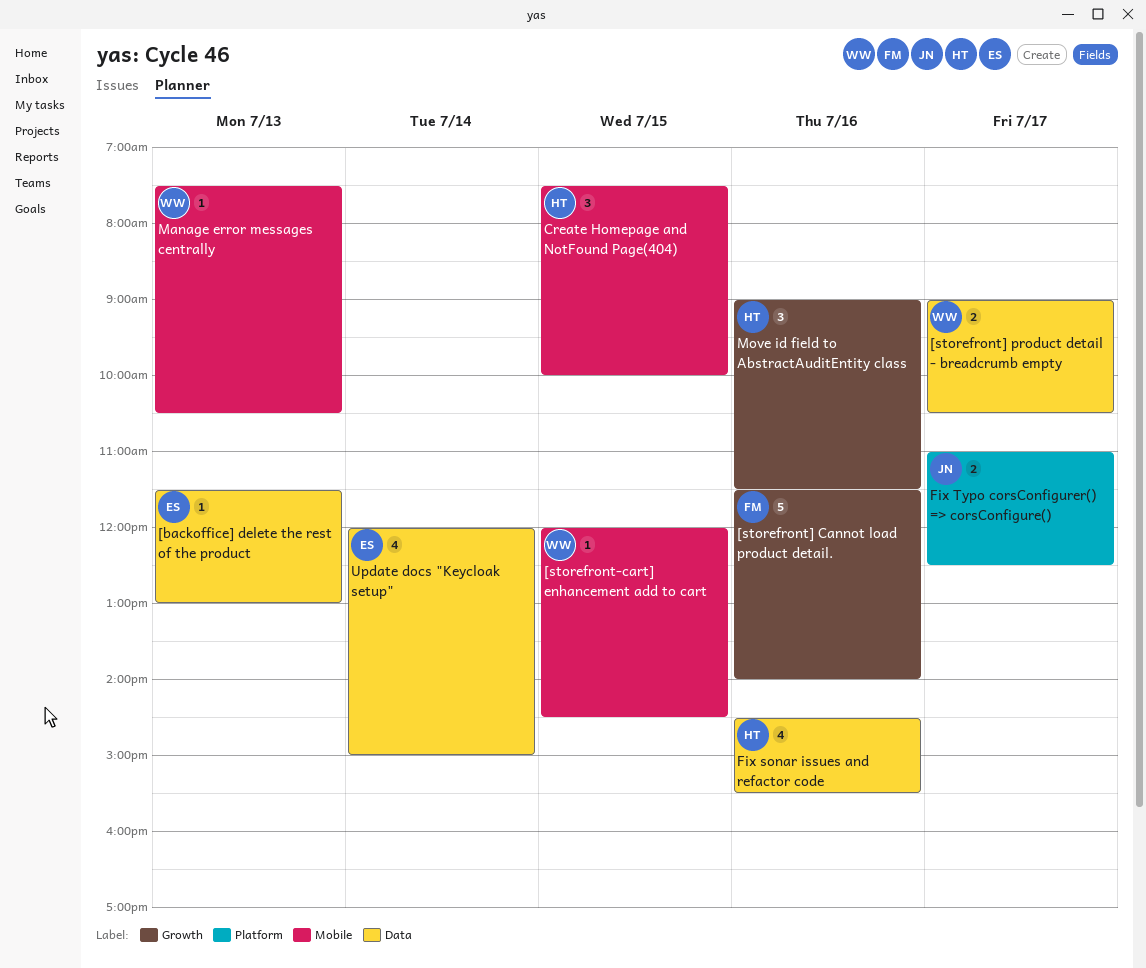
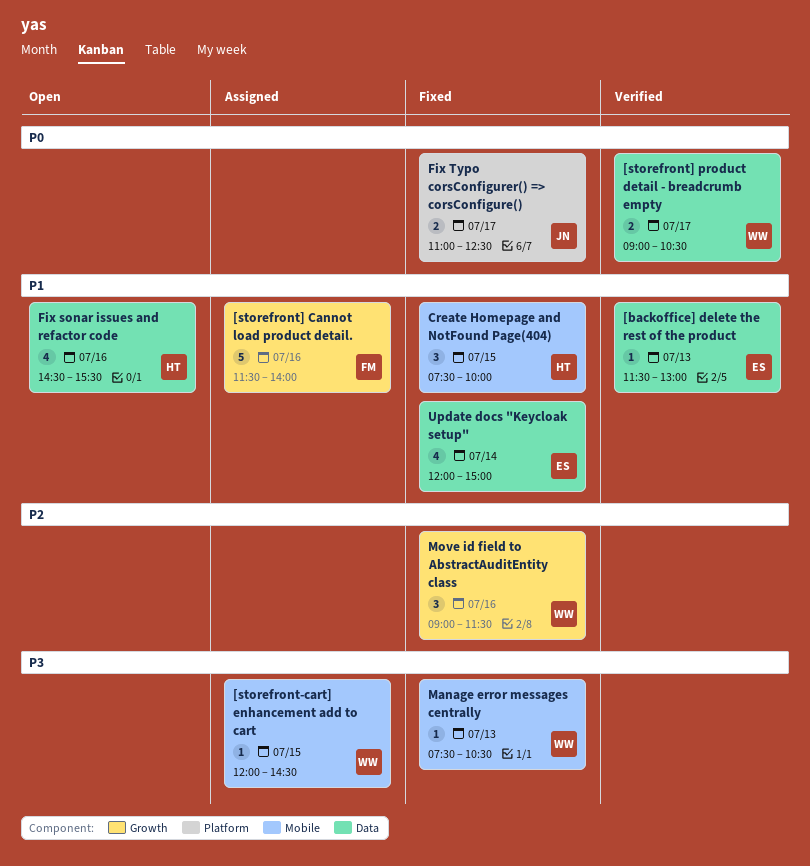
Move id field to AbstractAuditEntity class, owner: HT -> WW

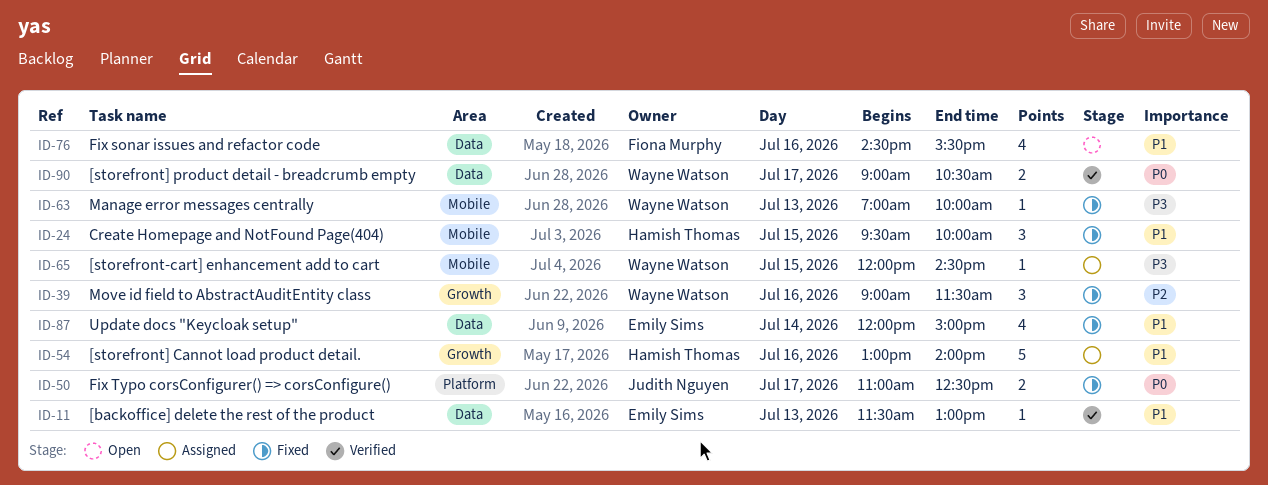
[storefront] Cannot load product detail., owner: Fiona Murphy -> Hamish Thomas
[storefront] Cannot load product detail., begins: 11:30 -> 13:00
Create Homepage and NotFound Page(404), begins: 07:30 -> 09:30
Fix sonar issues and refactor code, owner: Hamish Thomas -> Fiona Murphy
Manage error messages centrally, begins: 07:30 -> 07:00
Manage error messages centrally, ends: 10:30 -> 10:00

